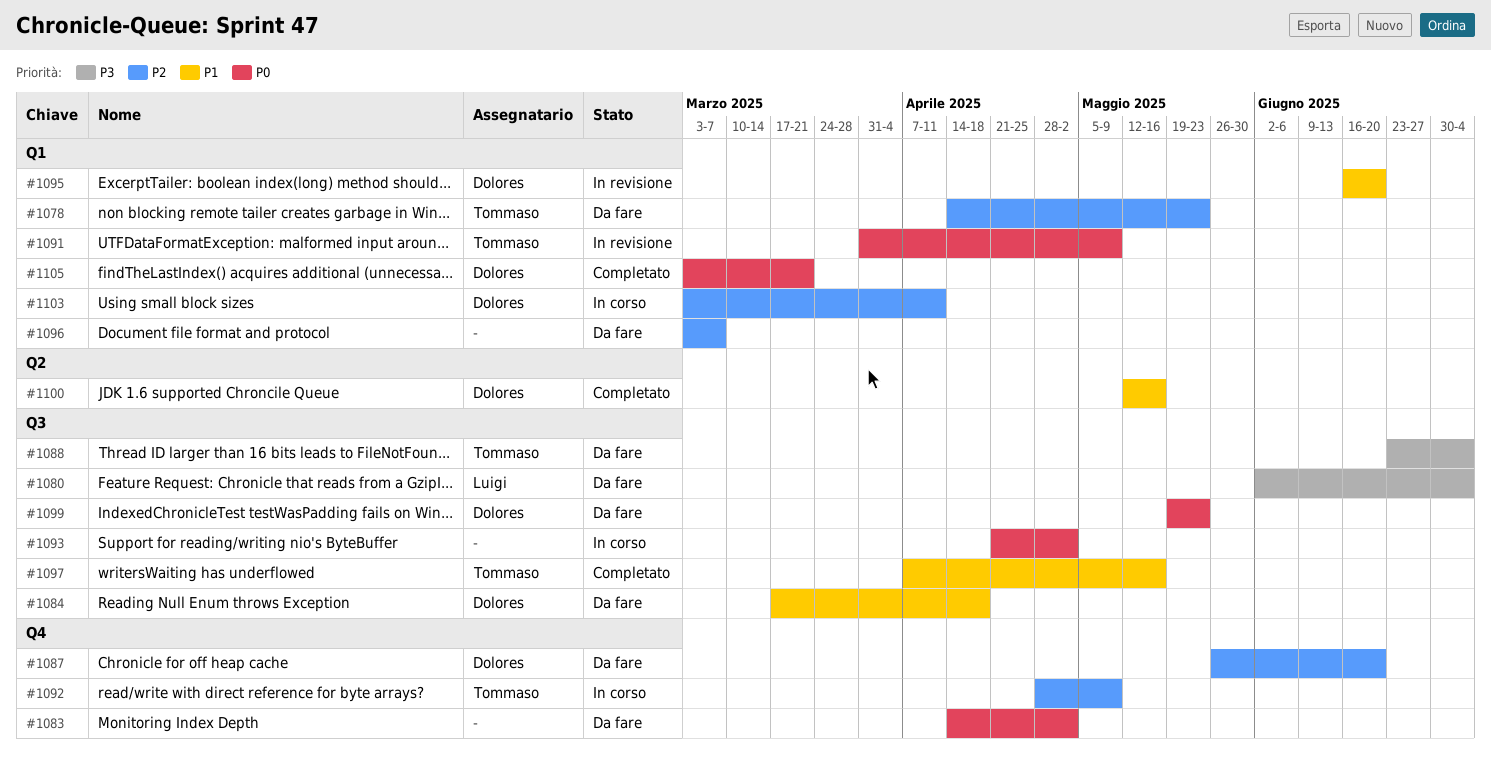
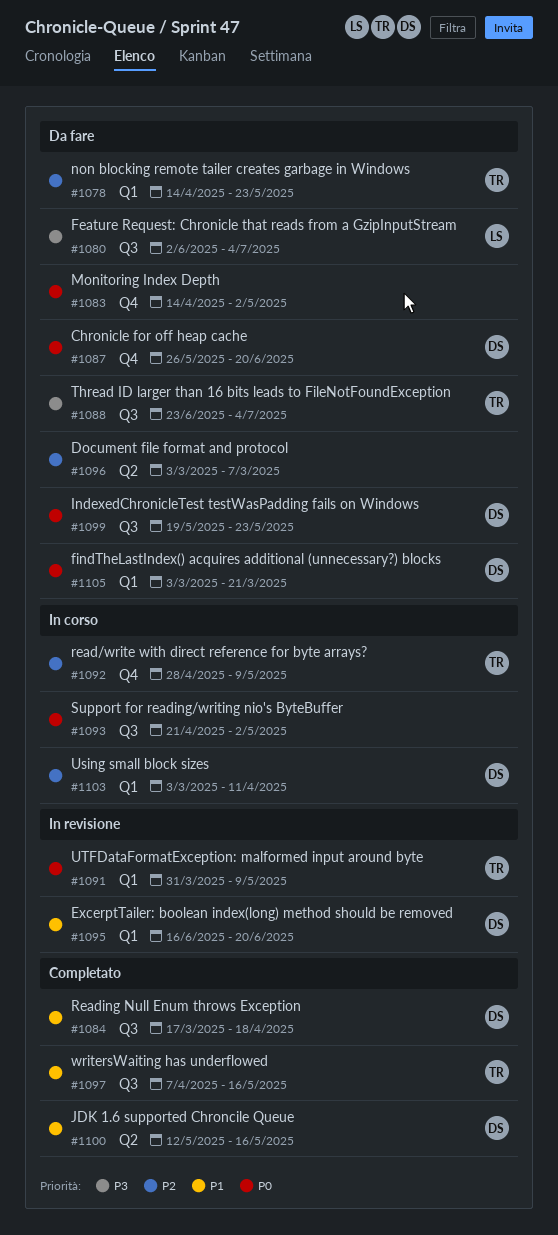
#1084, status: Da fare -> Completato
#1087, priority: P2 -> P0
#1096, label: Q1 -> Q2
#1105, status: Completato -> Da fare

